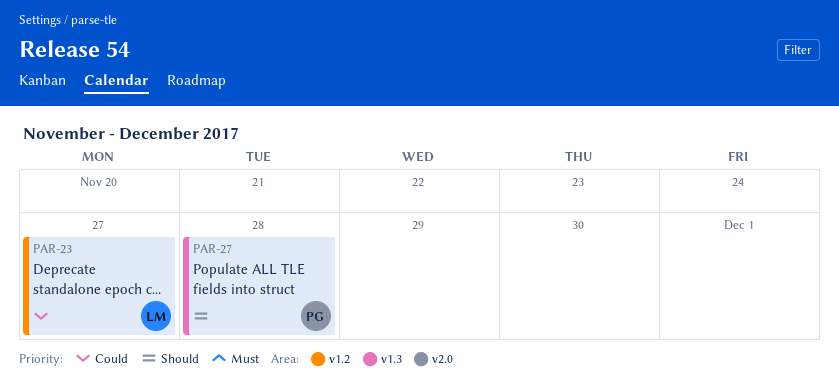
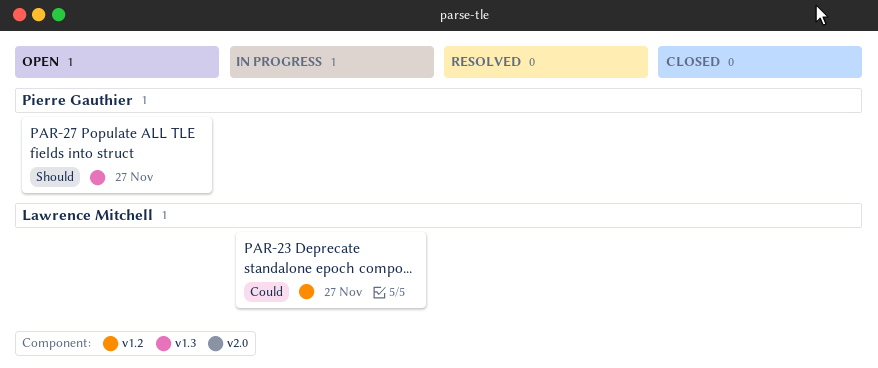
PAR-27, due: Nov 28 -> Nov 27

